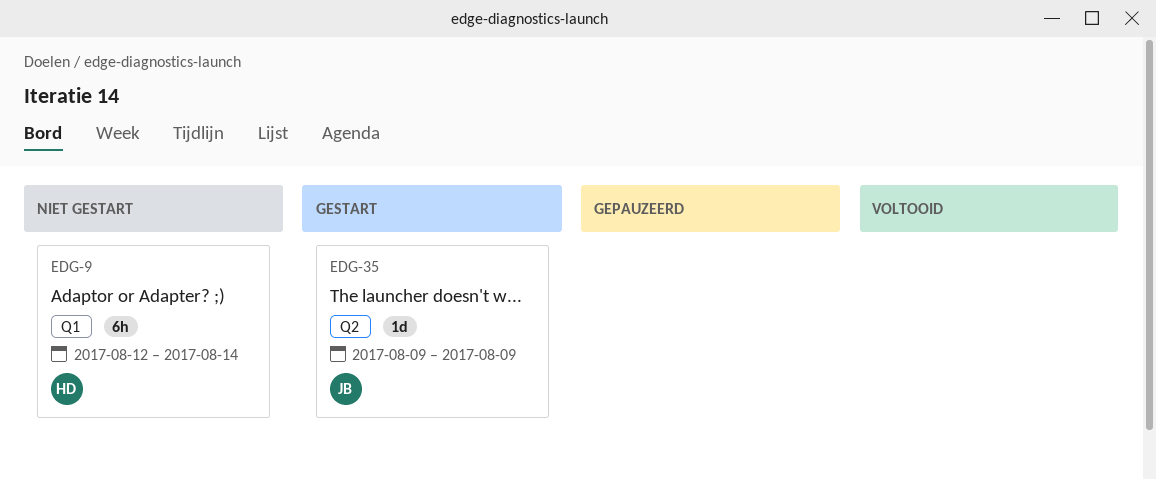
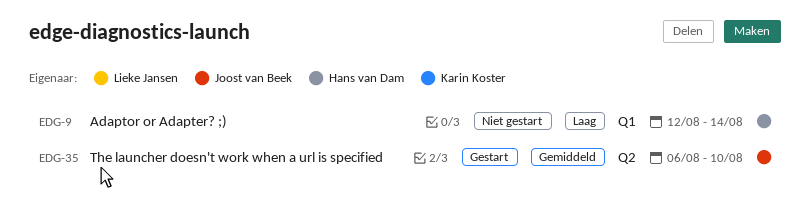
EDG-35, start: Aug 9 -> Aug 6
EDG-35, due: Aug 9 -> Aug 10

